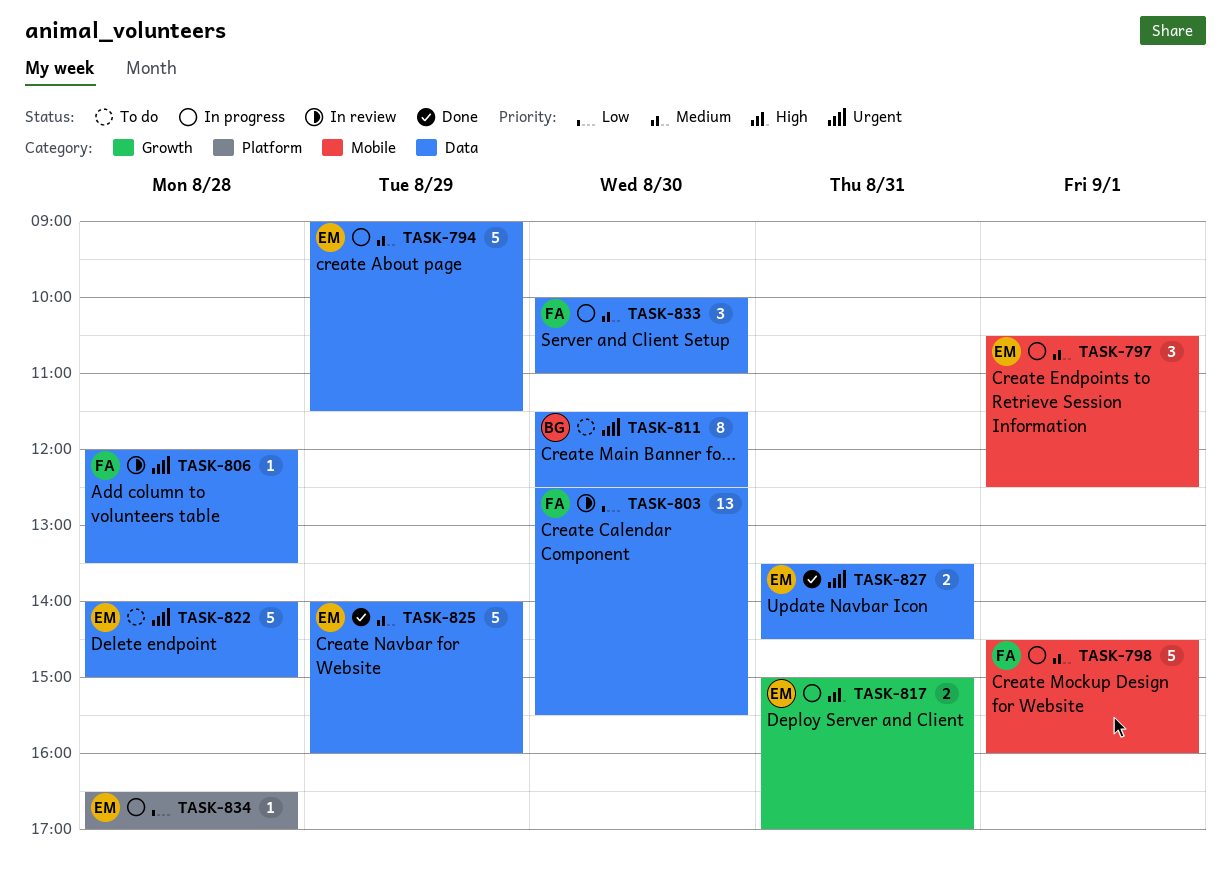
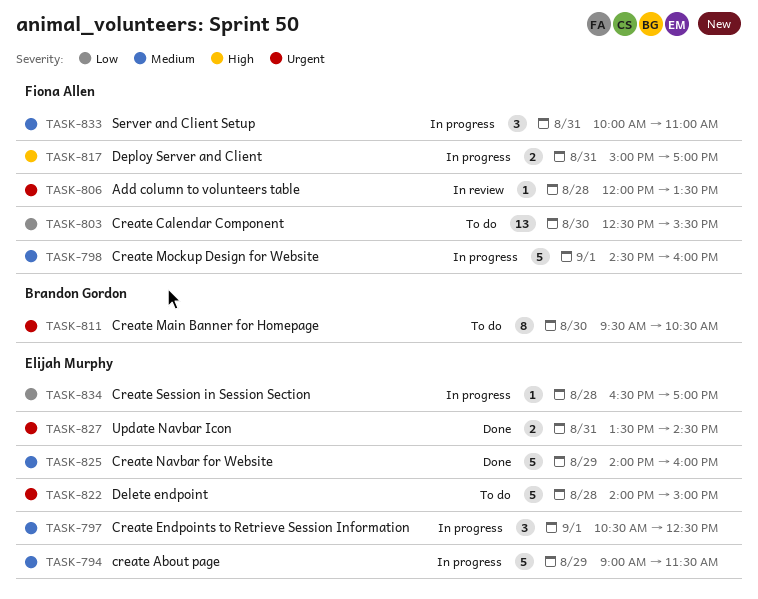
TASK-803, status: In review -> To do
TASK-811, begins: 11:30 -> 09:30
TASK-811, ends: 12:30 -> 10:30
TASK-817, owner: Elijah Murphy -> Fiona Allen
TASK-833, day: Aug 30 -> Aug 31

